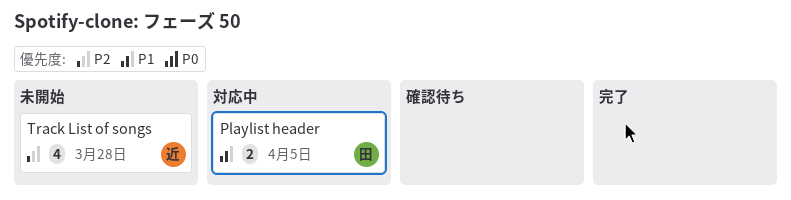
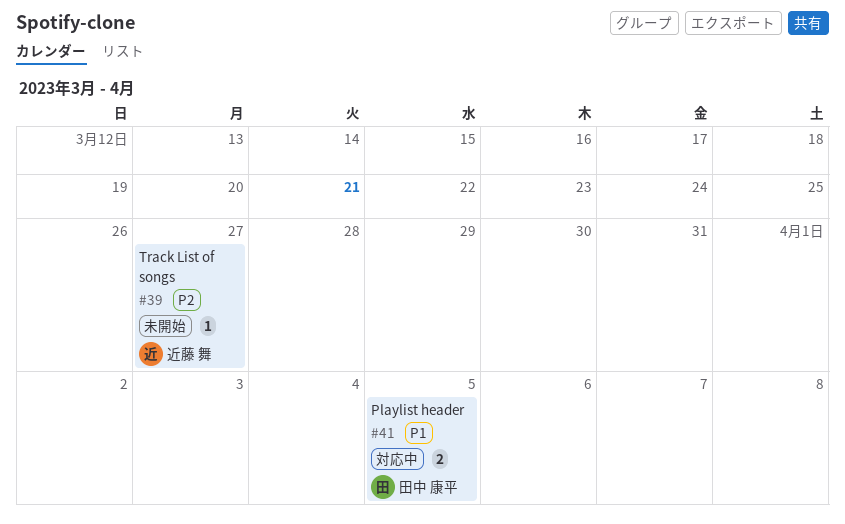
Track List of songs, estimate: 4 -> 1
Track List of songs, due: Mar 28 -> Mar 27

